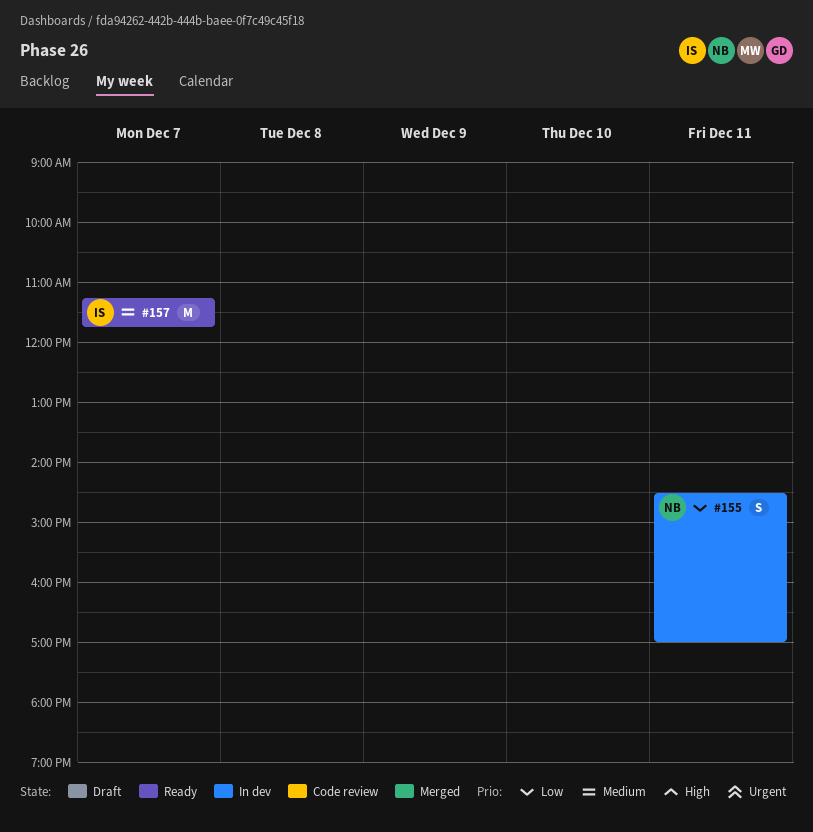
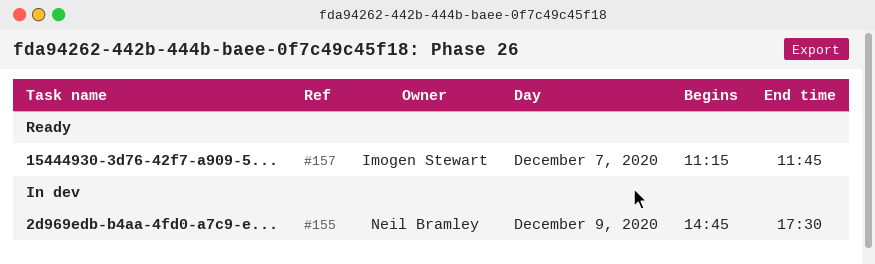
#155, day: Dec 11 -> Dec 9
#155, begins: 14:30 -> 14:45
#155, ends: 17:00 -> 17:30

